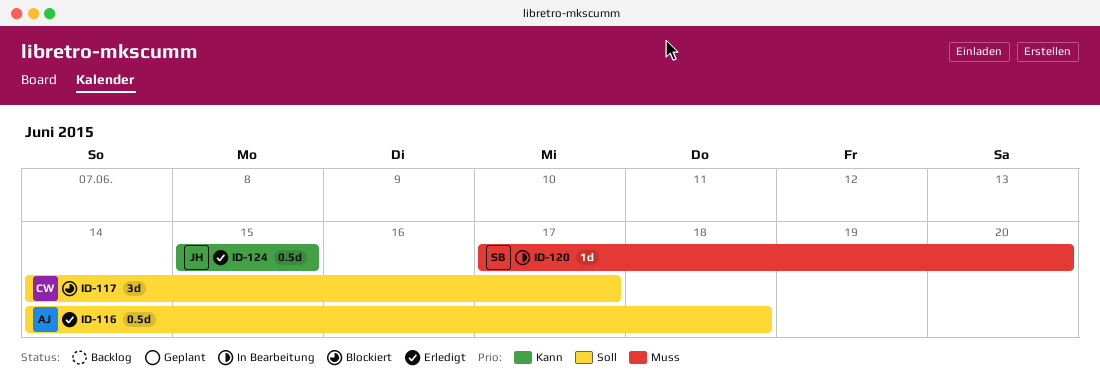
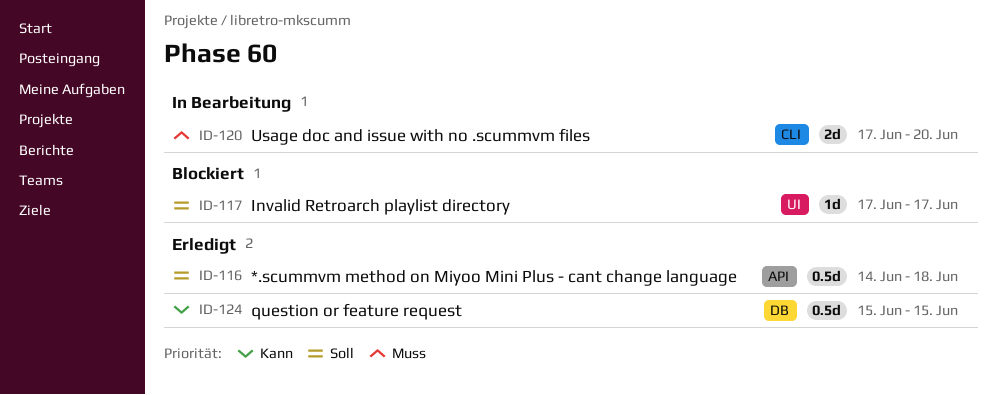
ID-117, estimate: 3d -> 1d
ID-117, start: Jun 14 -> Jun 17
ID-120, estimate: 1d -> 2d

